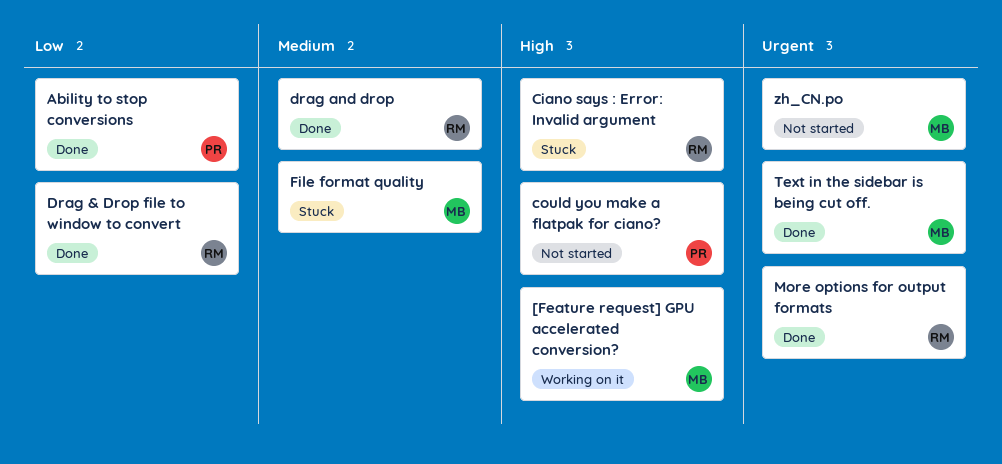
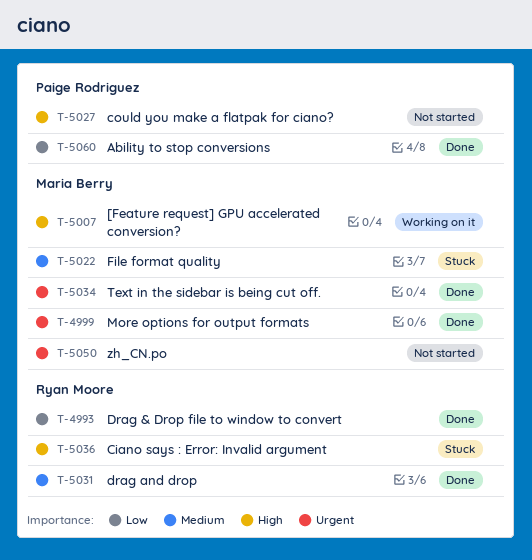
More options for output formats, owner: Ryan Moore -> Maria Berry

